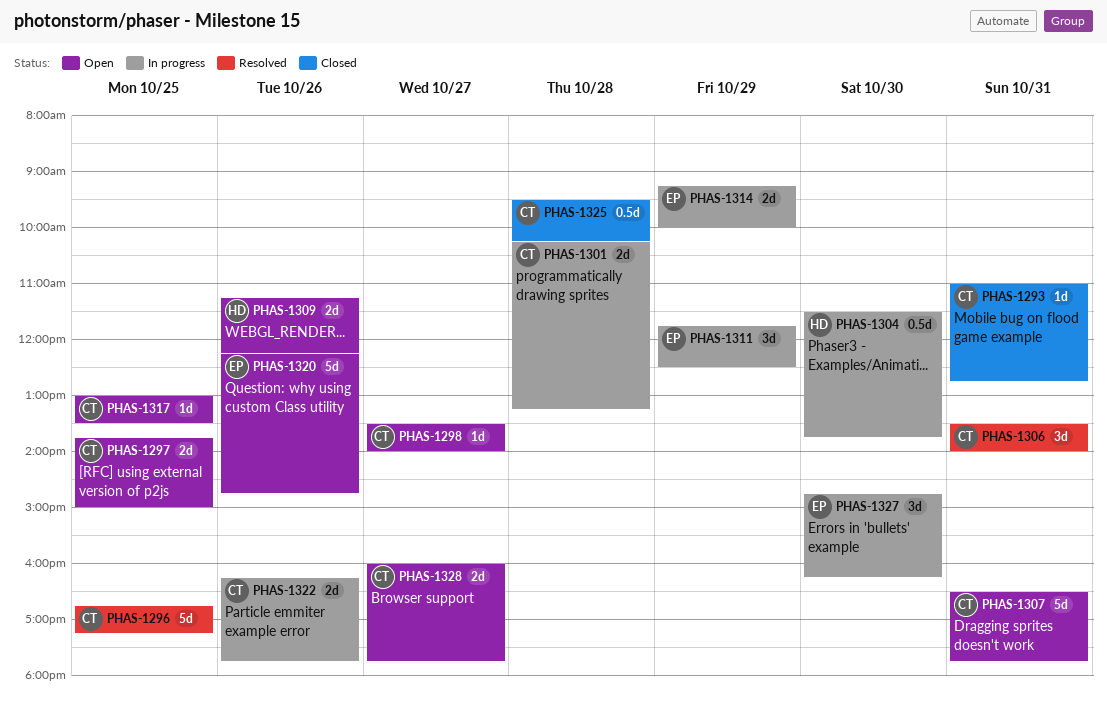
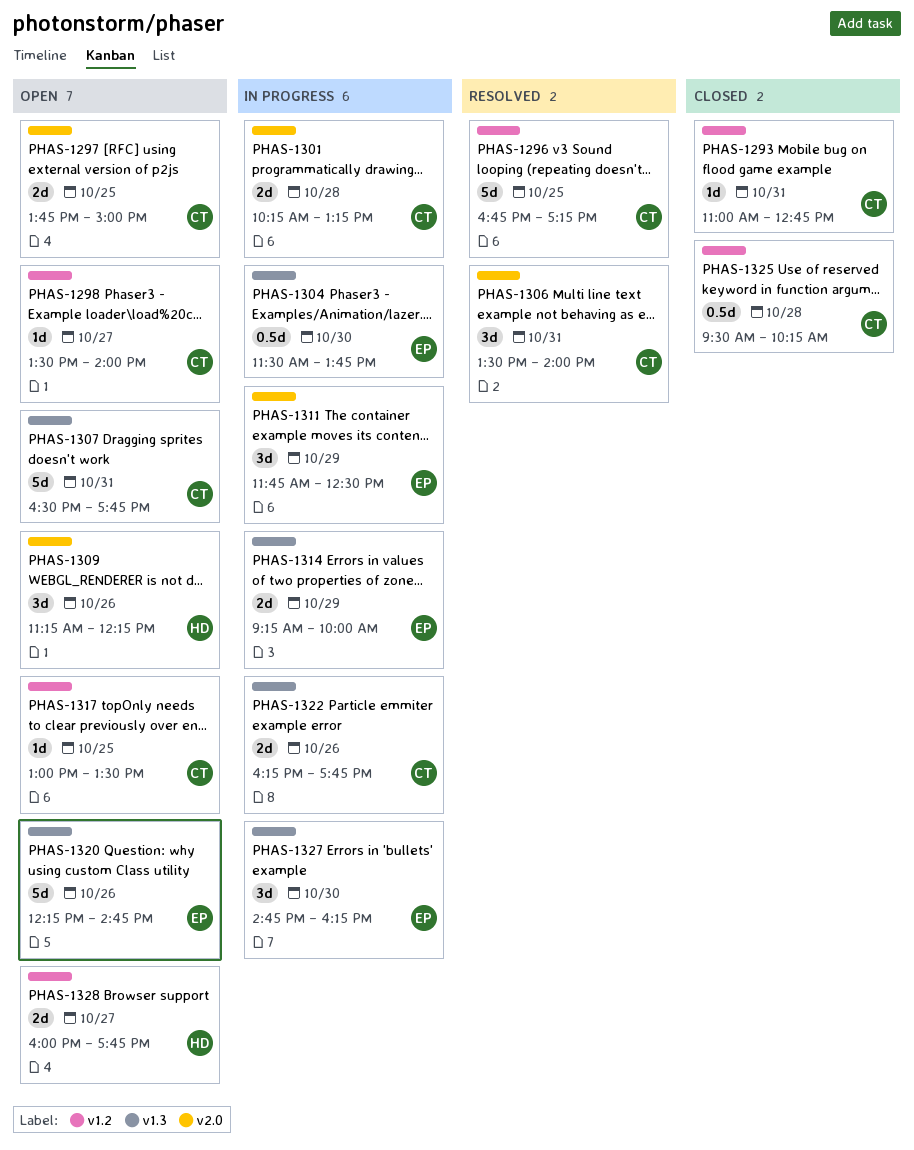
PHAS-1304, owner: HD -> EP
PHAS-1309, estimate: 2d -> 3d
PHAS-1328, owner: CT -> HD

